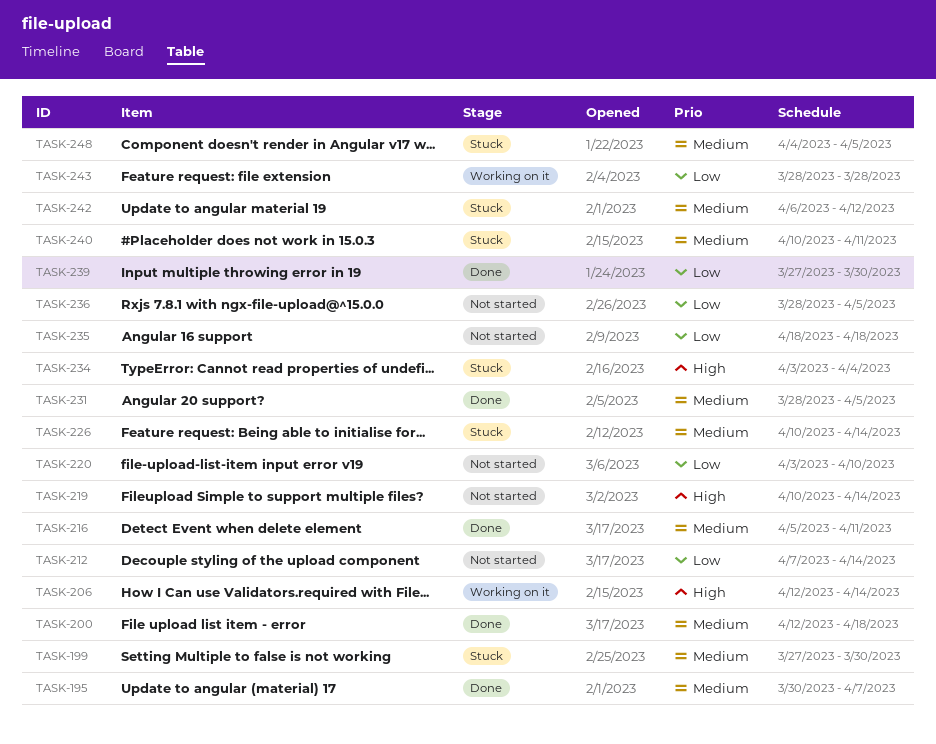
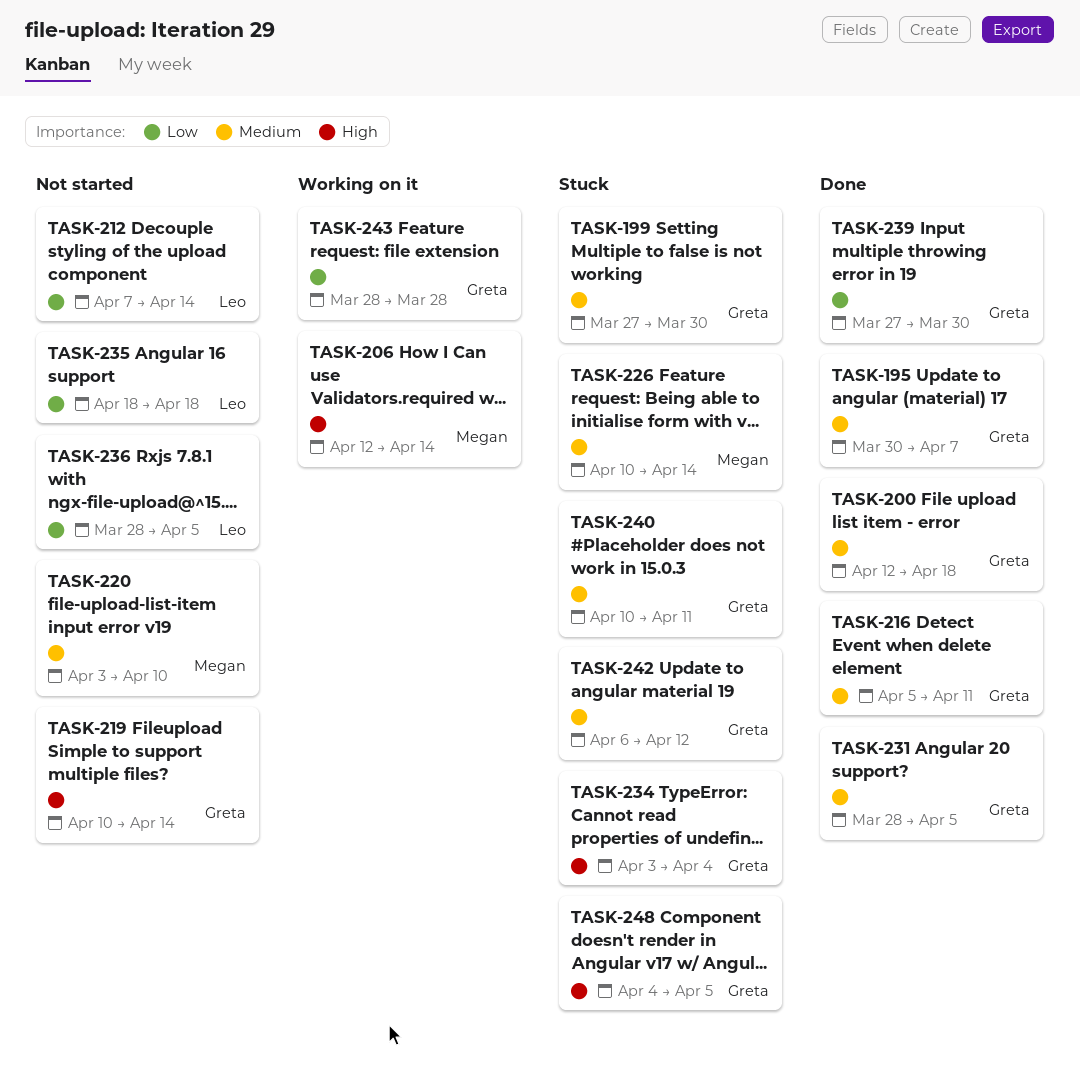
TASK-220, priority: Low -> Medium
TASK-248, priority: Medium -> High

